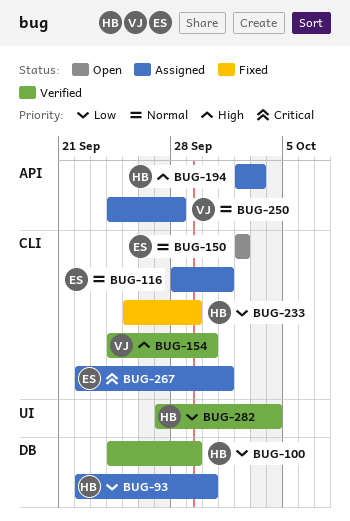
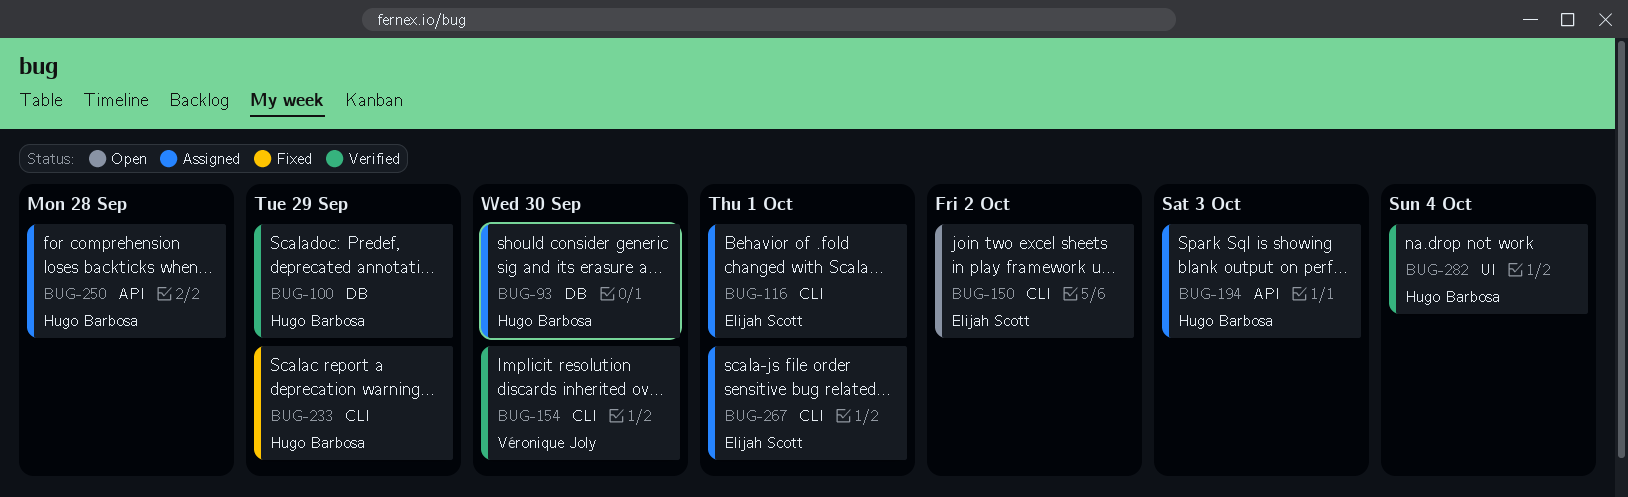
BUG-250, owner: Véronique Joly -> Hugo Barbosa

